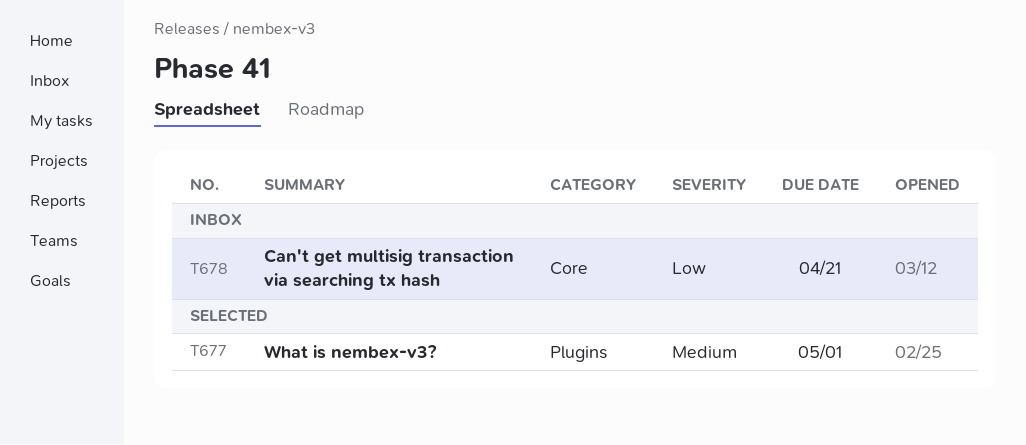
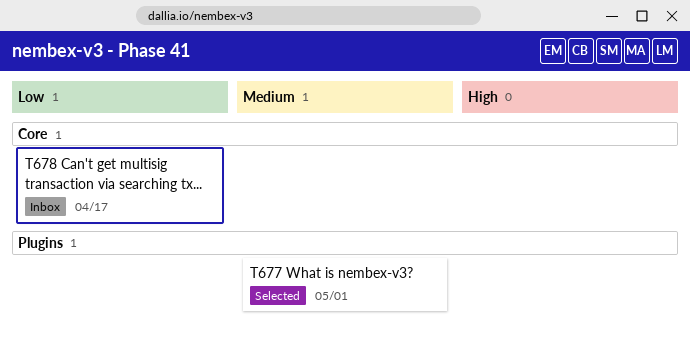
T678, due: Apr 21 -> Apr 17

